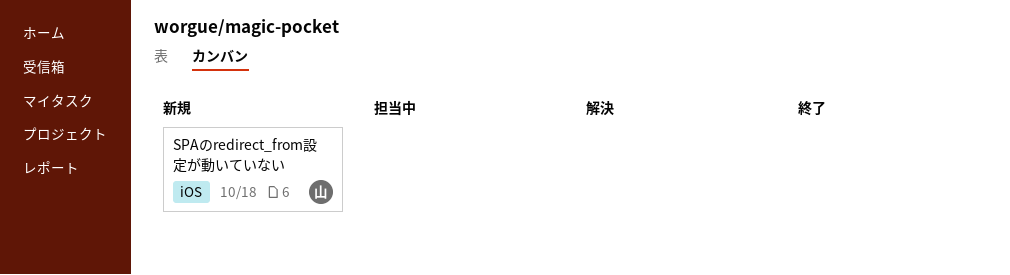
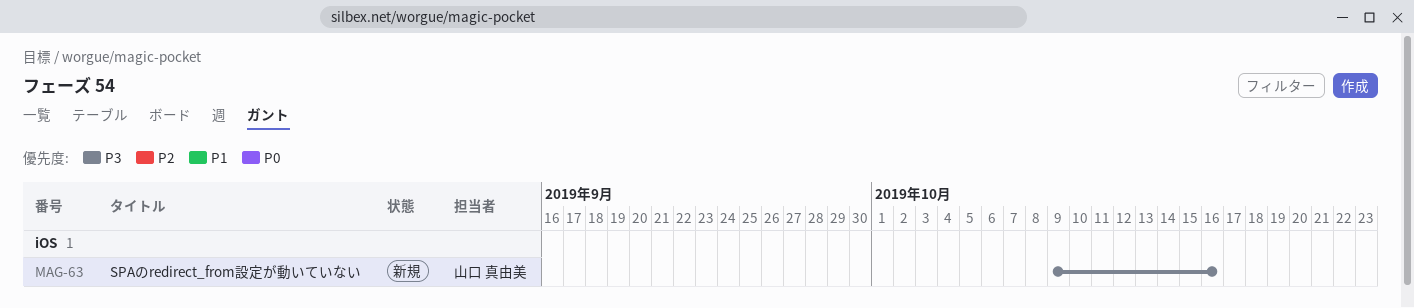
SPAのredirect_from設定が動いていない, due: Oct 18 -> Oct 16

